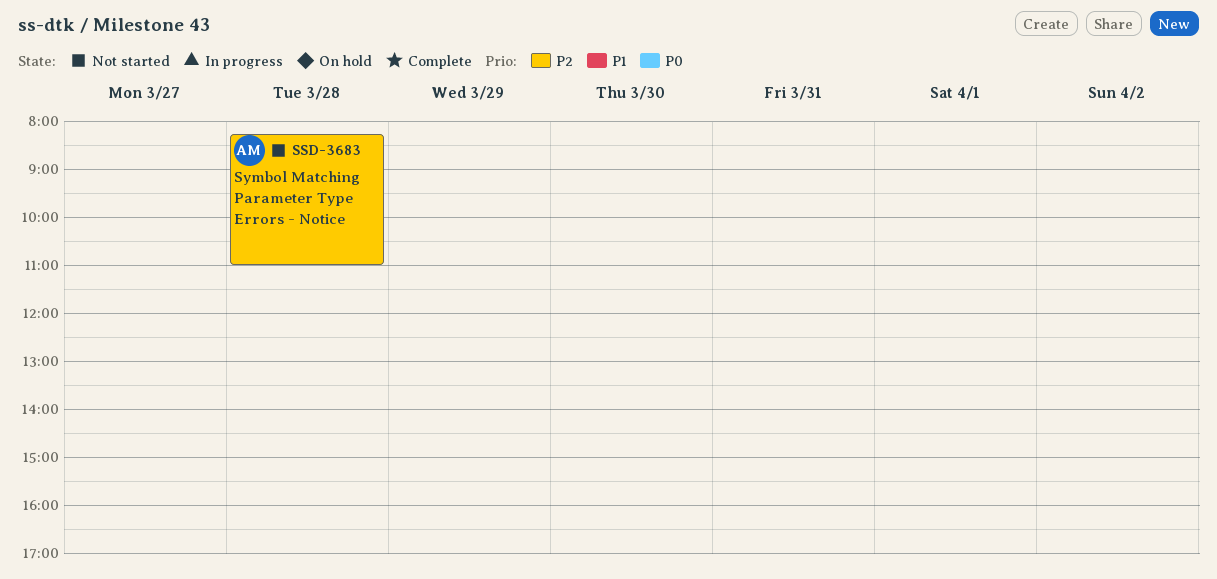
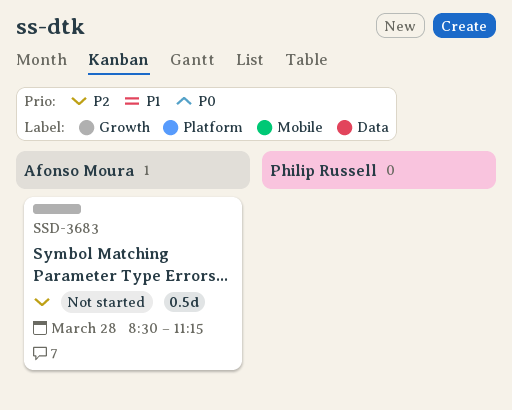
SSD-3683, begins: 08:15 -> 08:30
SSD-3683, ends: 11:00 -> 11:15

